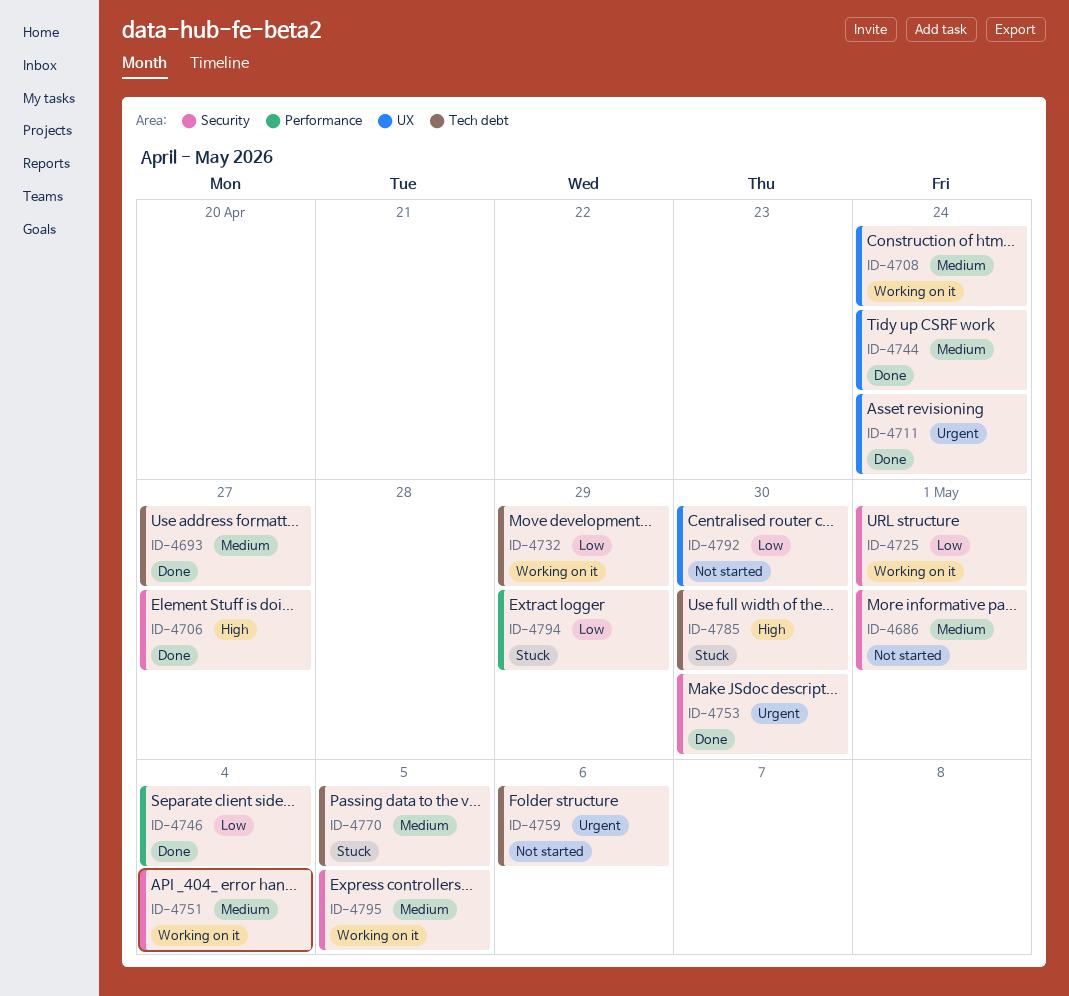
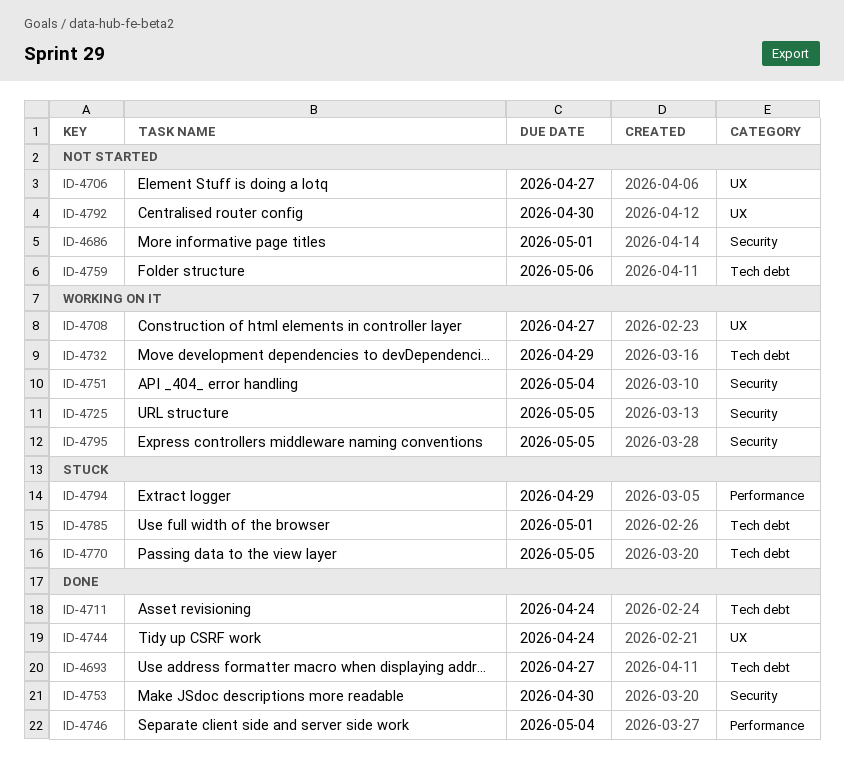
ID-4706, status: Done -> Not started
ID-4706, label: Security -> UX
ID-4708, due: Apr 24 -> Apr 27
ID-4711, label: UX -> Tech debt
ID-4725, due: May 1 -> May 5
ID-4785, due: Apr 30 -> May 1

